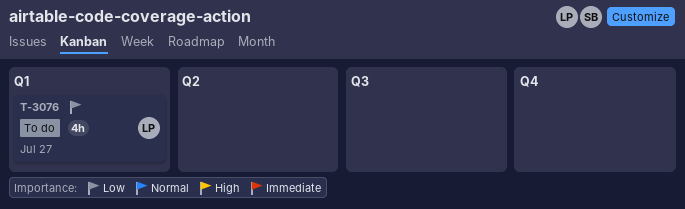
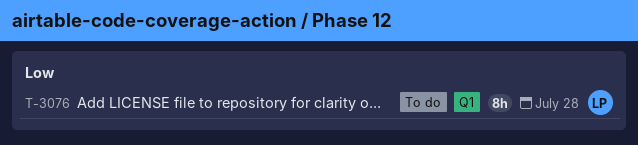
T-3076, estimate: 4h -> 8h
T-3076, due: Jul 27 -> Jul 28

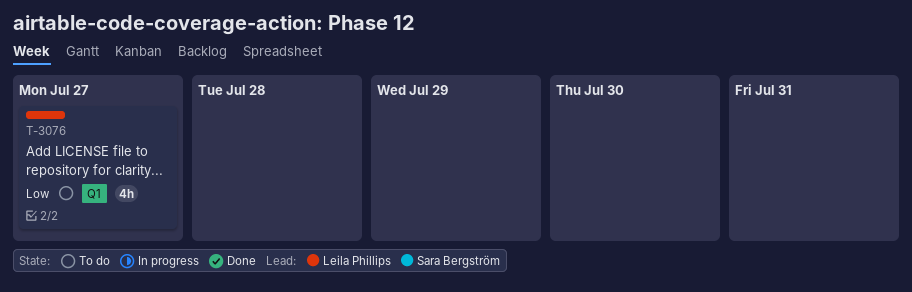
T-3076, estimate: 8h -> 4h
T-3076, due: Jul 28 -> Jul 27

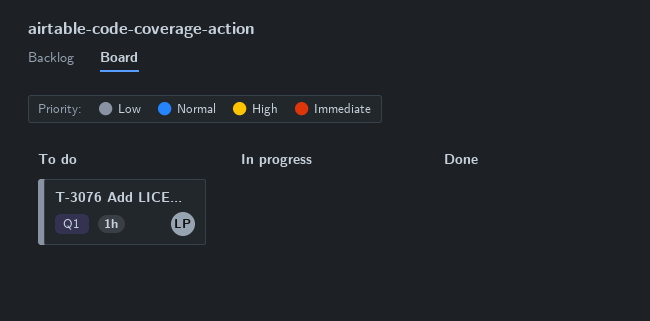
T-3076, estimate: 4h -> 1h

